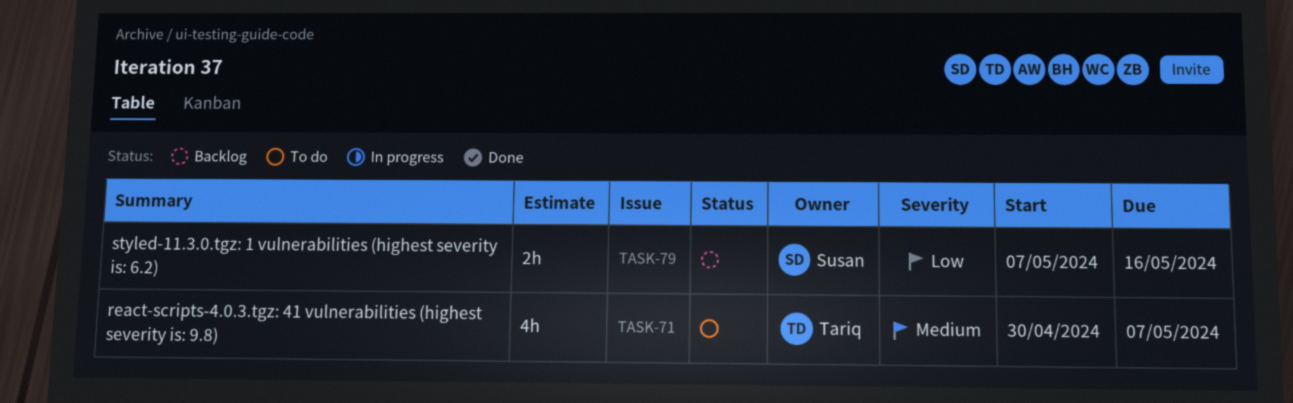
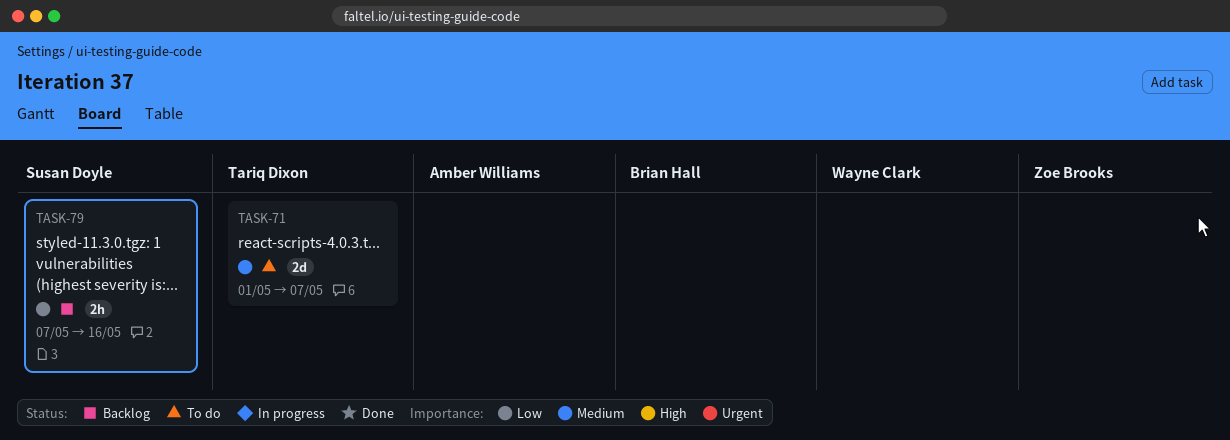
TASK-71, estimate: 4h -> 2d
TASK-71, start: Apr 30 -> May 1

